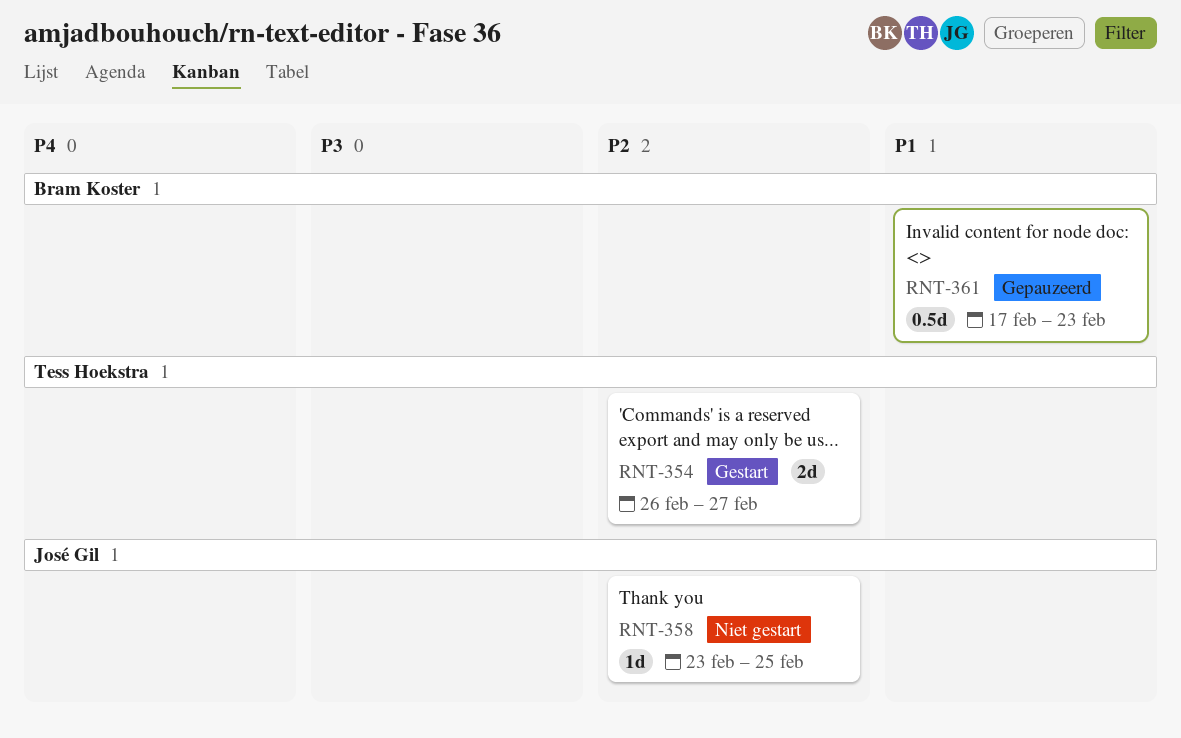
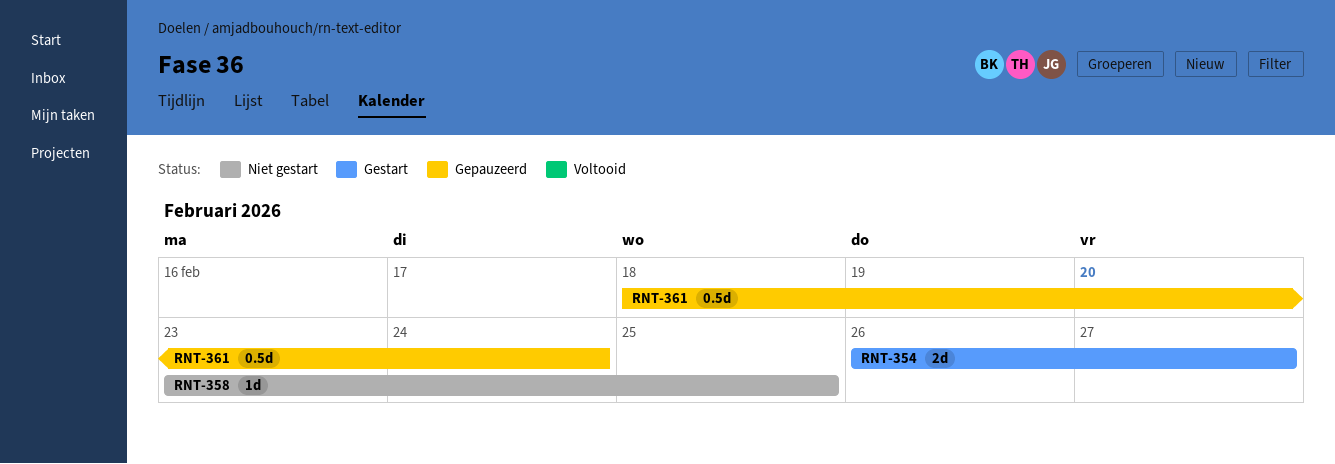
RNT-361, start: Feb 17 -> Feb 18
RNT-361, due: Feb 23 -> Feb 24

